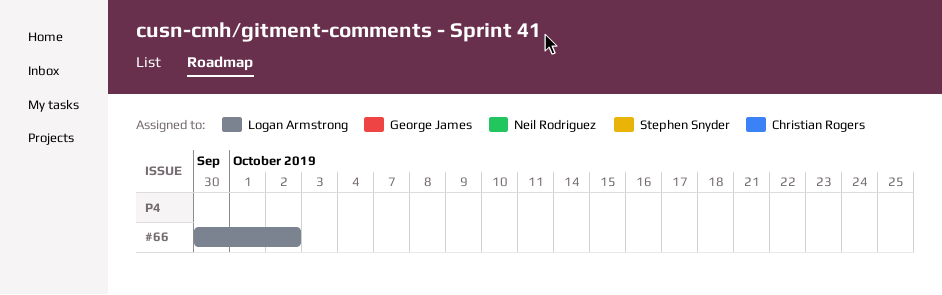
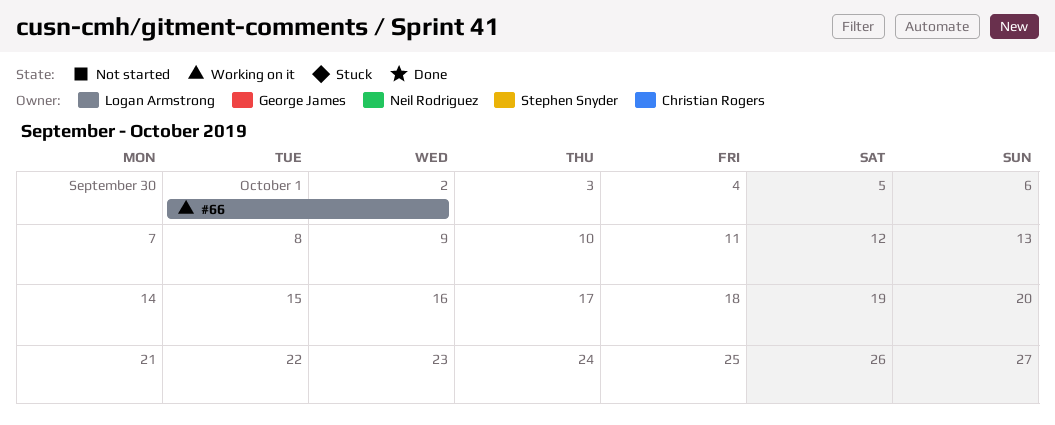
#66, start: Sep 30 -> Oct 1

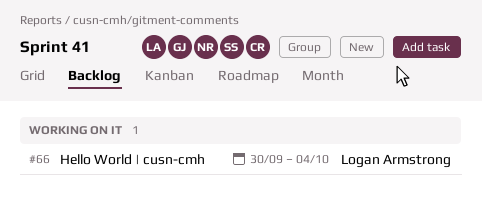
#66, start: Oct 1 -> Sep 30
#66, due: Oct 2 -> Oct 4

